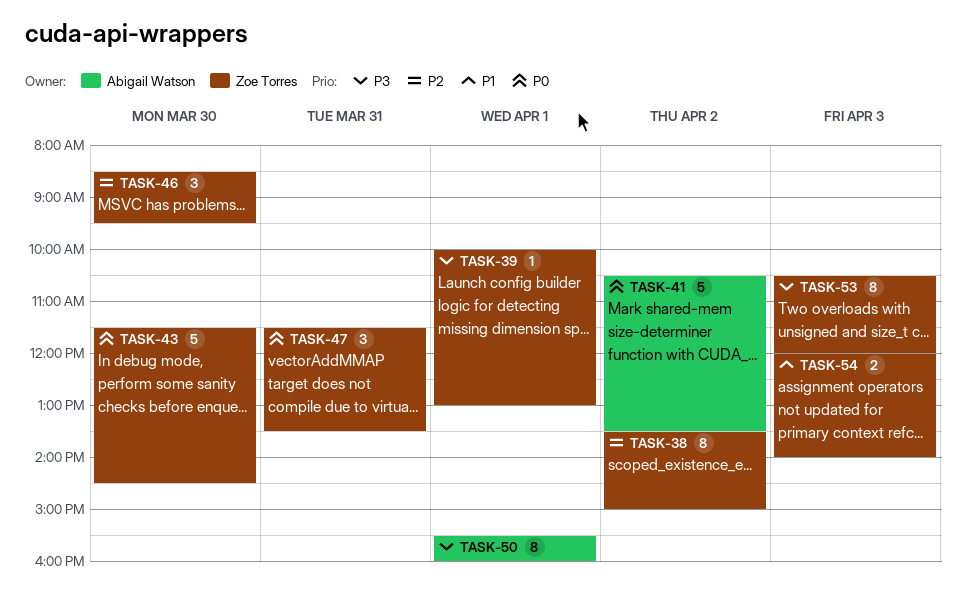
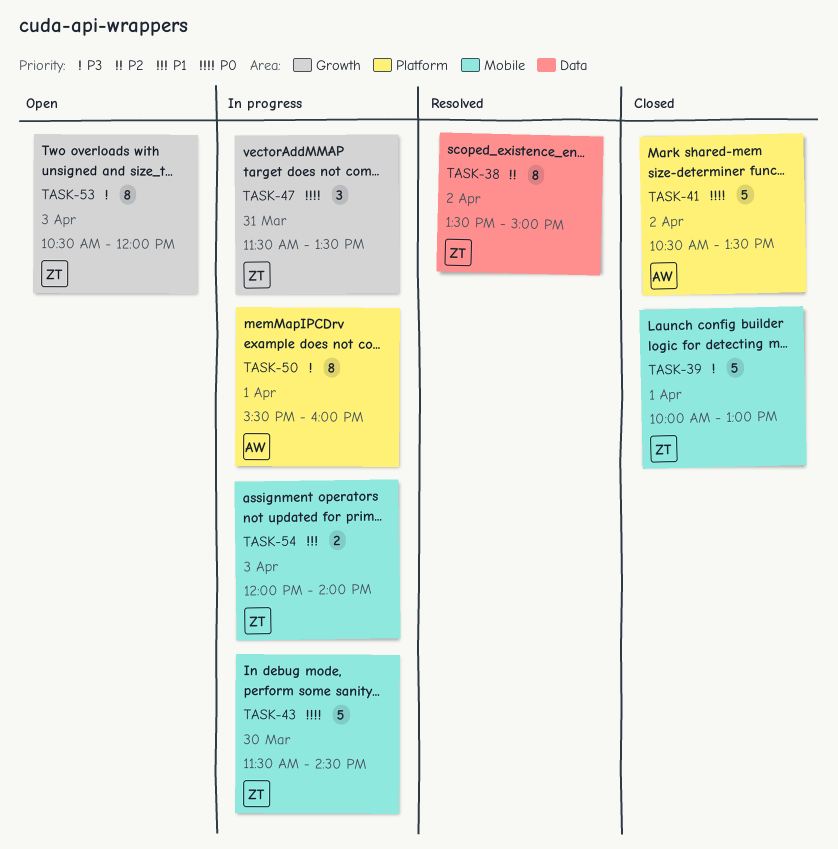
TASK-39, estimate: 1 -> 5
TASK-46: present -> none

